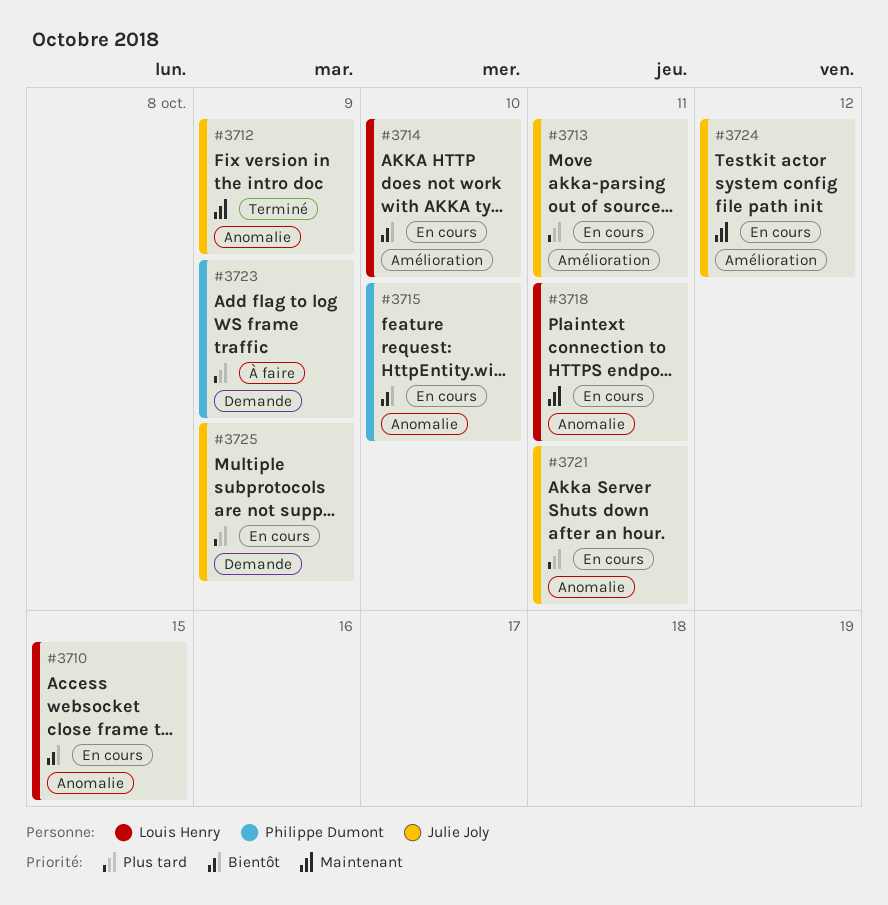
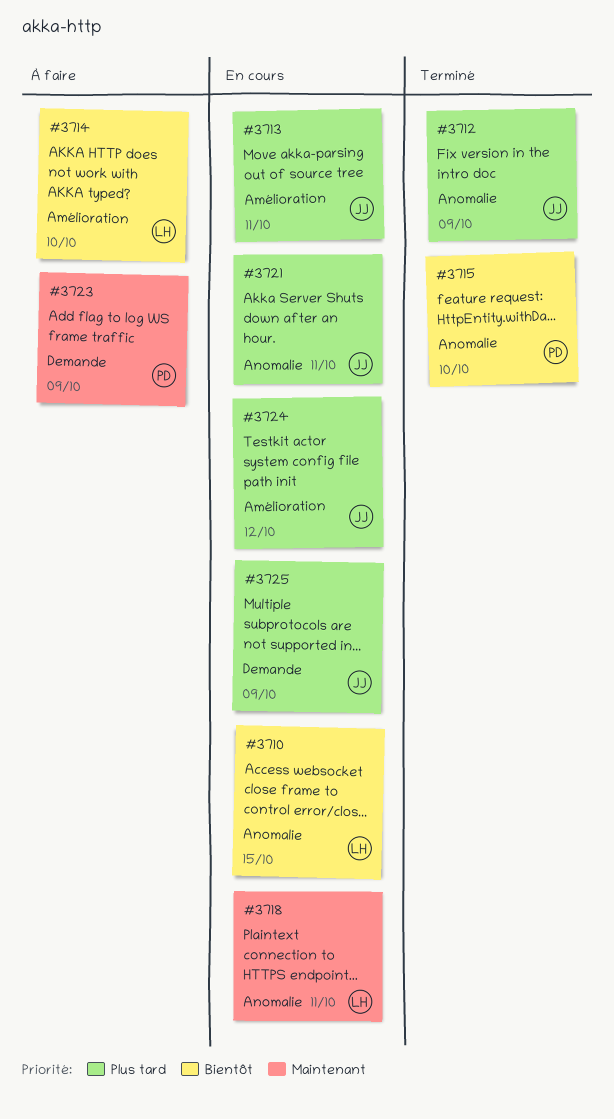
#3712, priority: Maintenant -> Plus tard
#3714, status: En cours -> À faire
#3715, status: En cours -> Terminé
#3723, priority: Plus tard -> Maintenant
#3724, priority: Maintenant -> Plus tard

